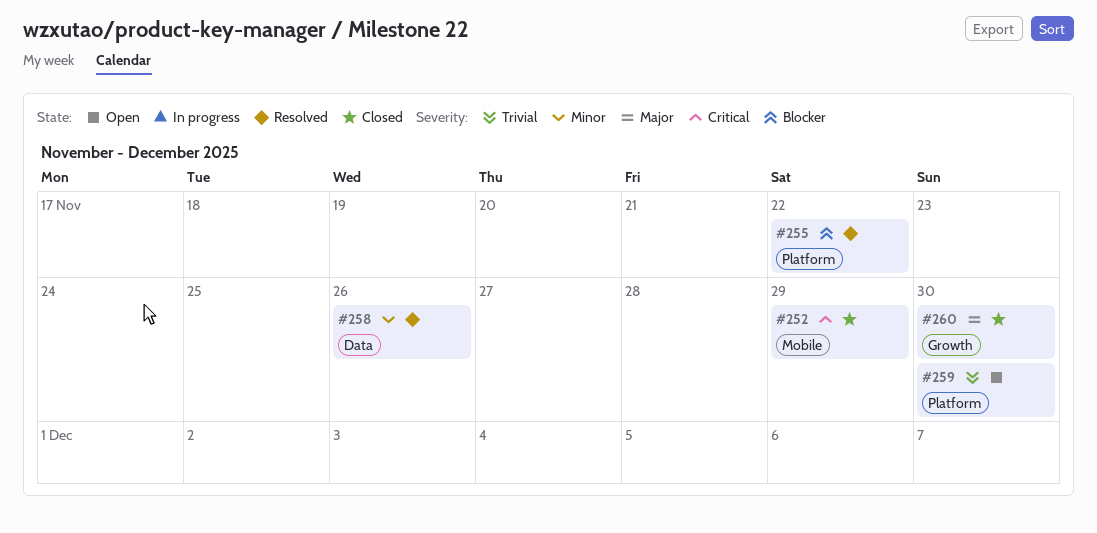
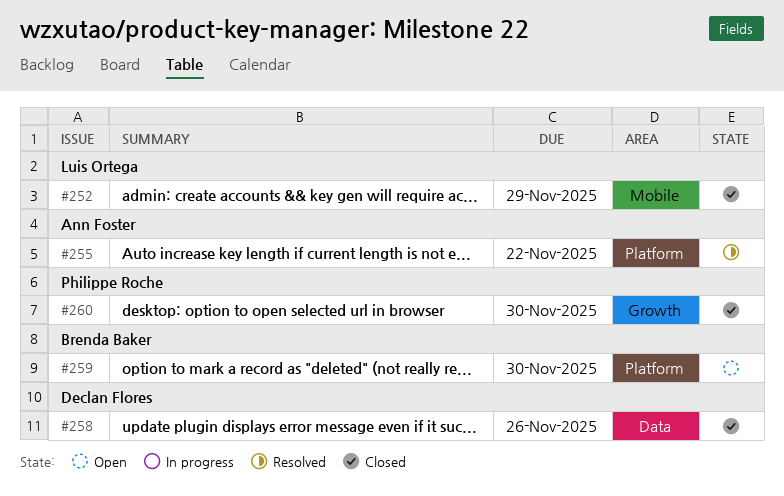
#258, status: Resolved -> Closed

